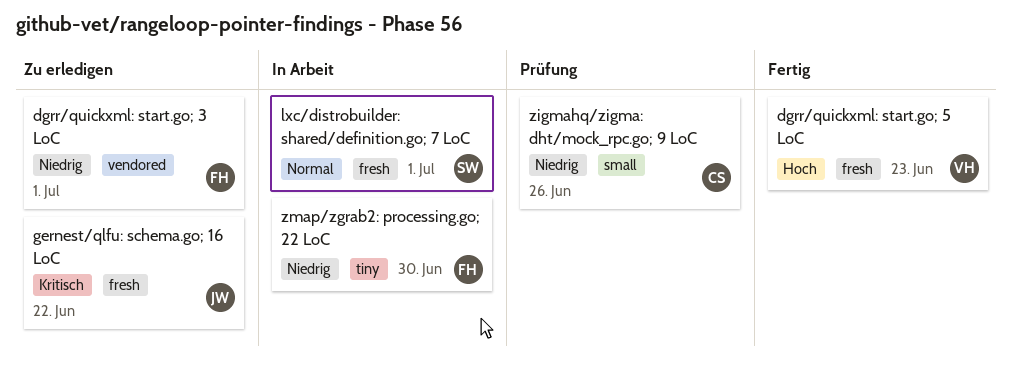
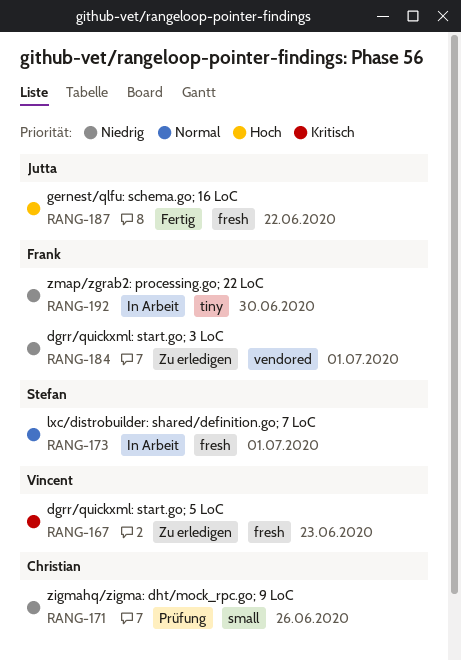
dgrr/quickxml: start.go; 5 LoC, status: Fertig -> Zu erledigen
dgrr/quickxml: start.go; 5 LoC, priority: Hoch -> Kritisch
gernest/qlfu: schema.go; 16 LoC, status: Zu erledigen -> Fertig
gernest/qlfu: schema.go; 16 LoC, priority: Kritisch -> Hoch

